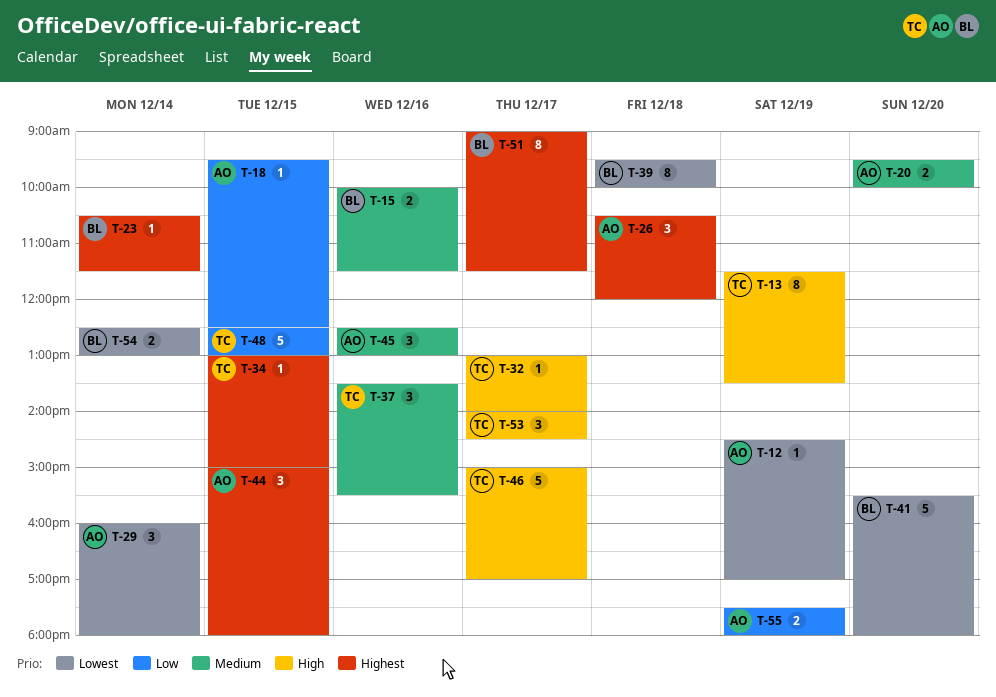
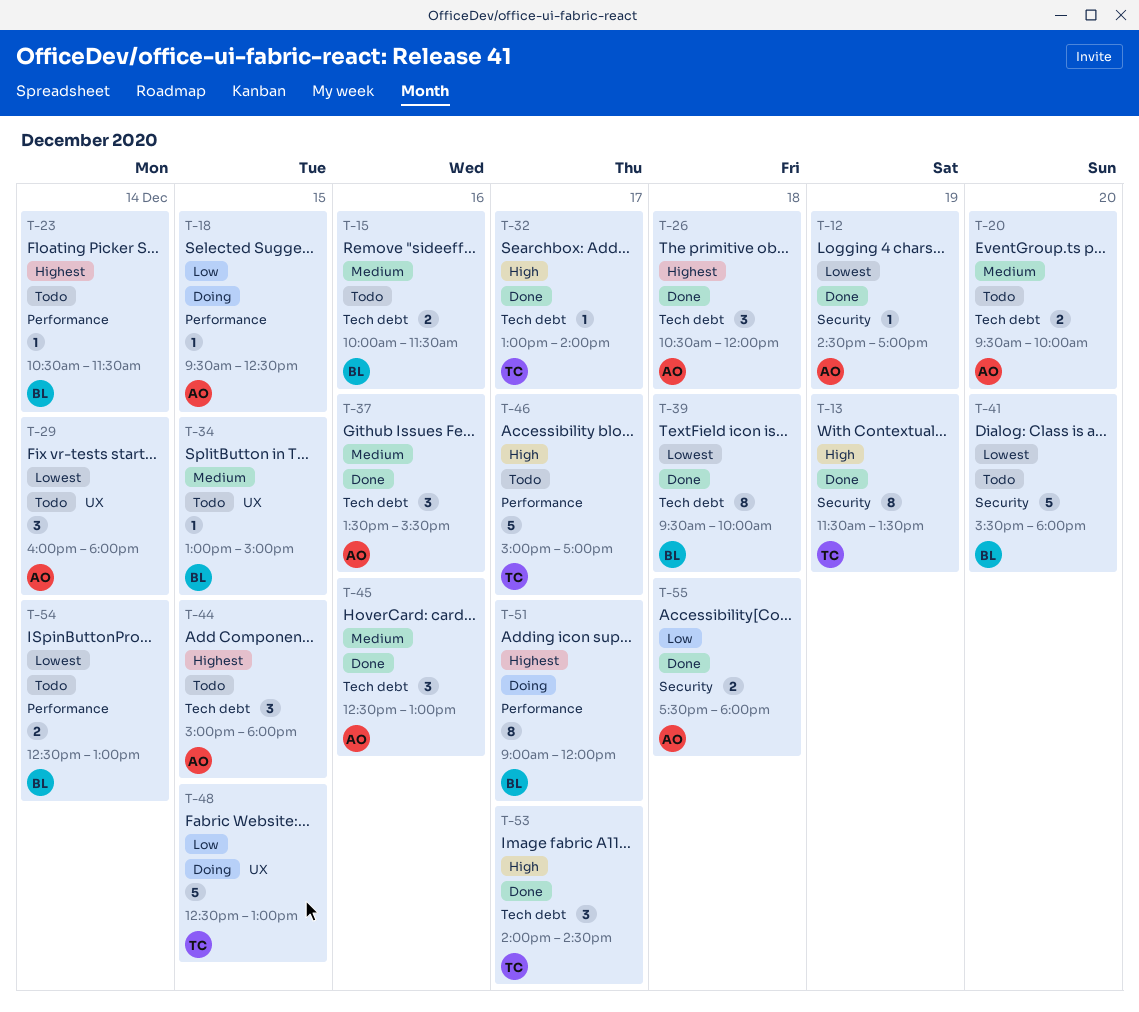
T-34, owner: TC -> BL
T-34, priority: Highest -> Medium
T-37, owner: TC -> AO
T-51, ends: 11:30 -> 12:00
T-55, day: Dec 19 -> Dec 18

